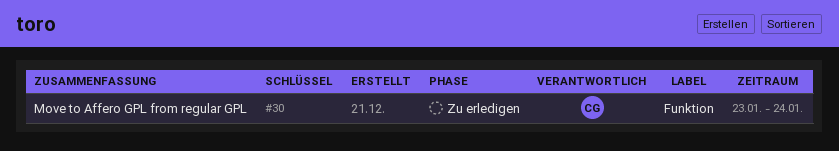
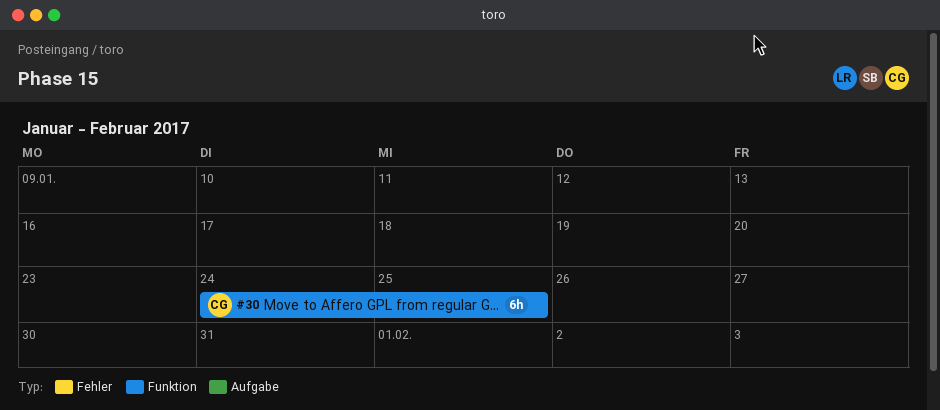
#30, start: Jan 23 -> Jan 24
#30, due: Jan 24 -> Jan 25

